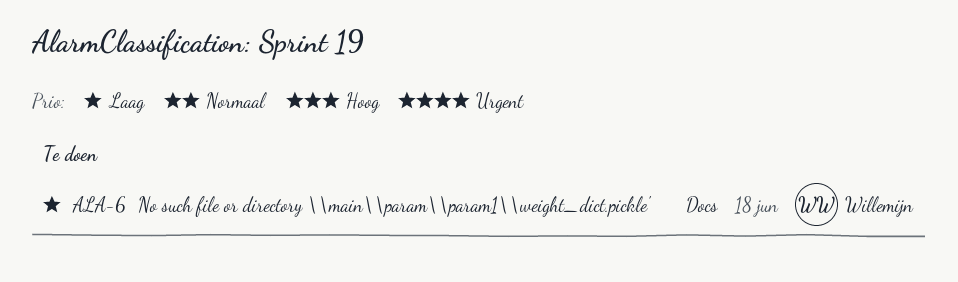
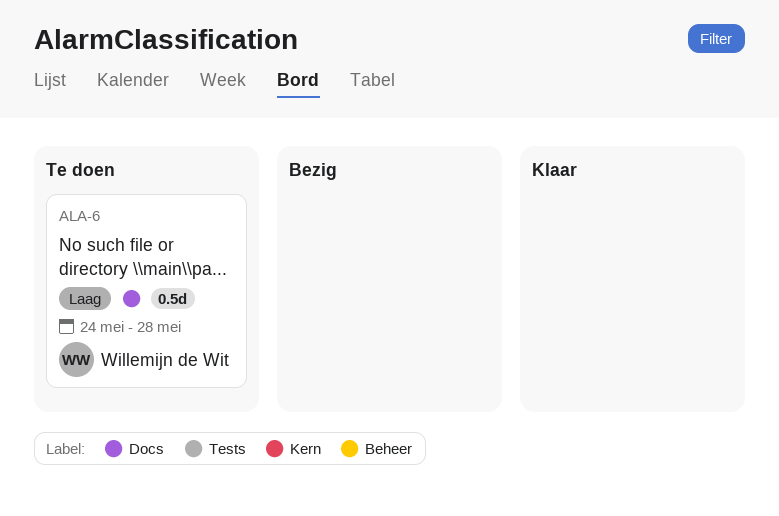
ALA-6, due: Jun 18 -> May 28

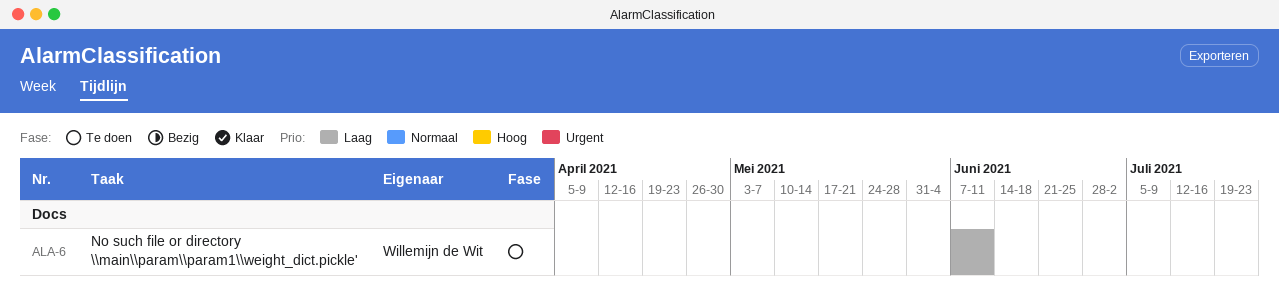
ALA-6, start: May 24 -> Jun 7
ALA-6, due: May 28 -> Jun 11

